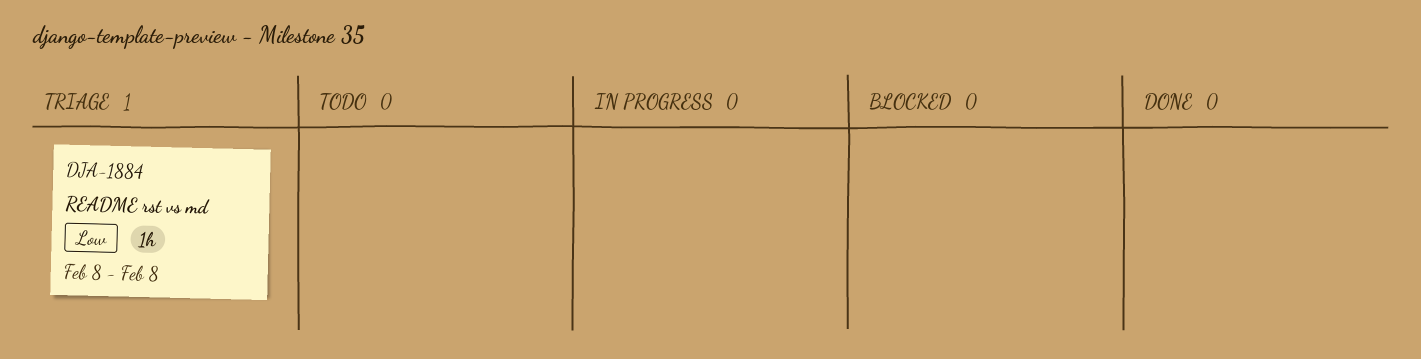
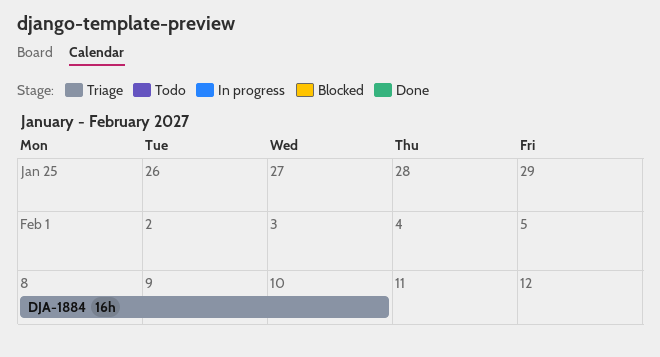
DJA-1884, estimate: 1h -> 16h
DJA-1884, due: Feb 8 -> Feb 10

